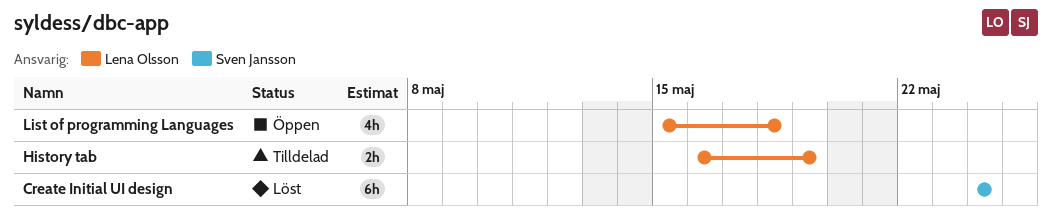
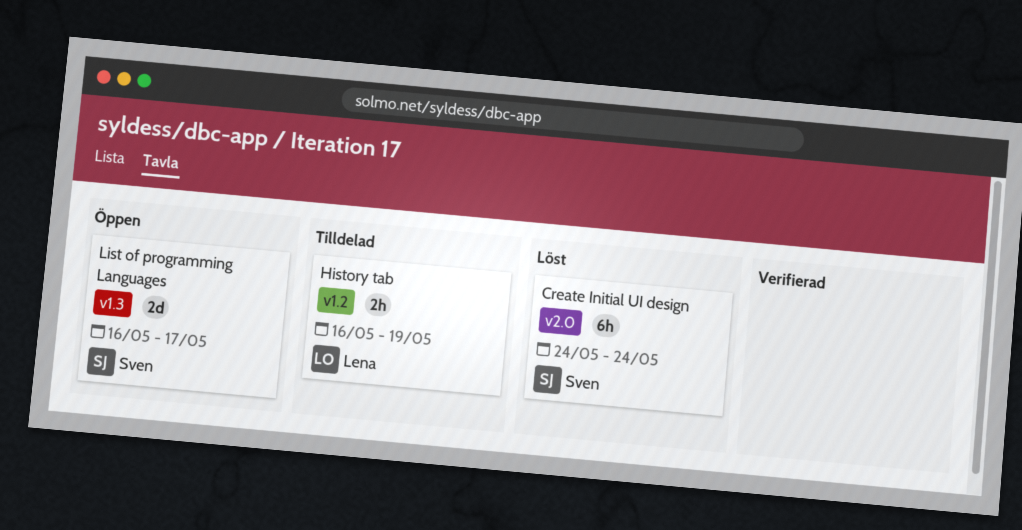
List of programming Languages, owner: Lena Olsson -> Sven Jansson
List of programming Languages, estimate: 4h -> 2d
List of programming Languages, start: May 15 -> May 16
List of programming Languages, due: May 18 -> May 17

